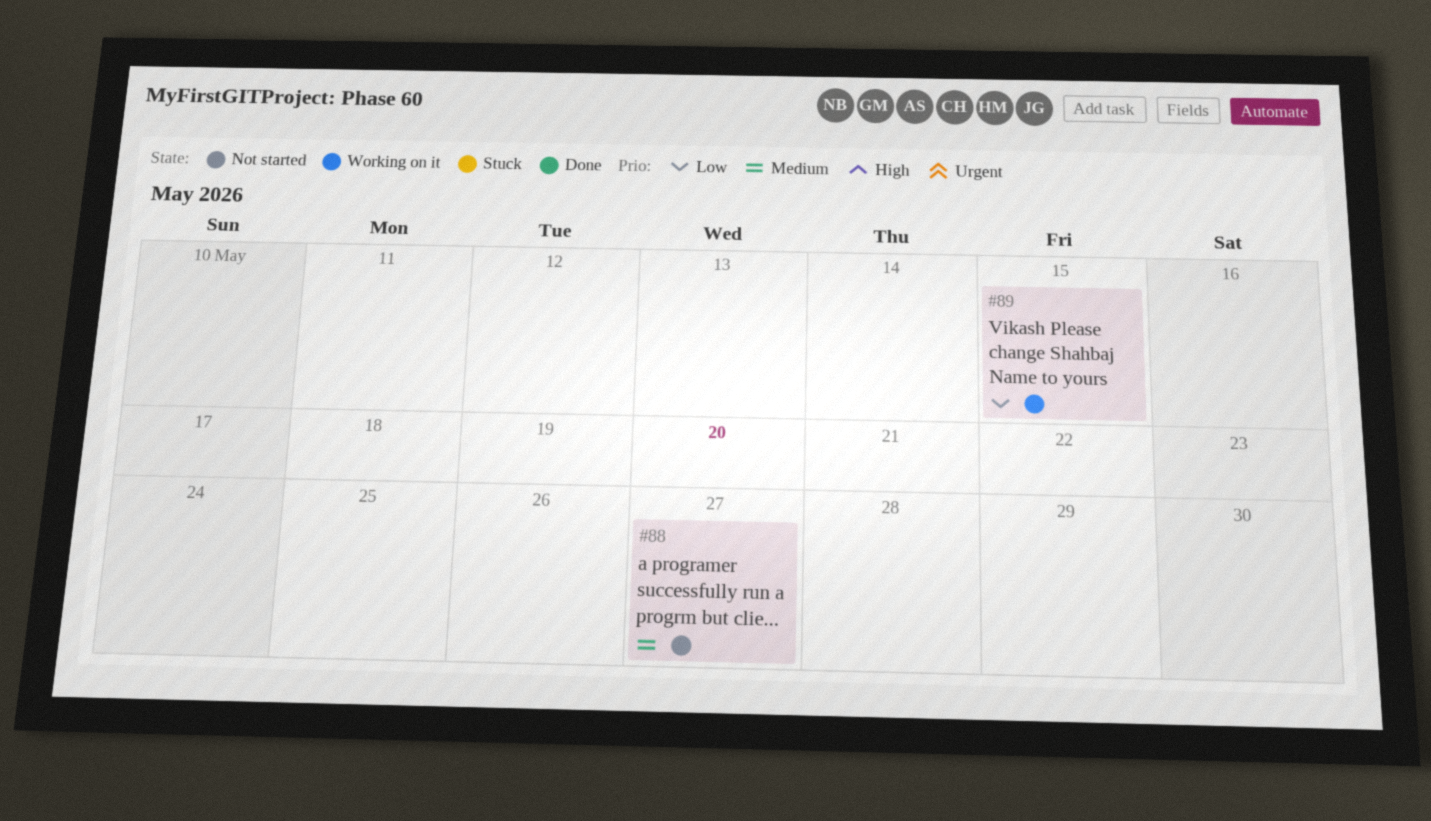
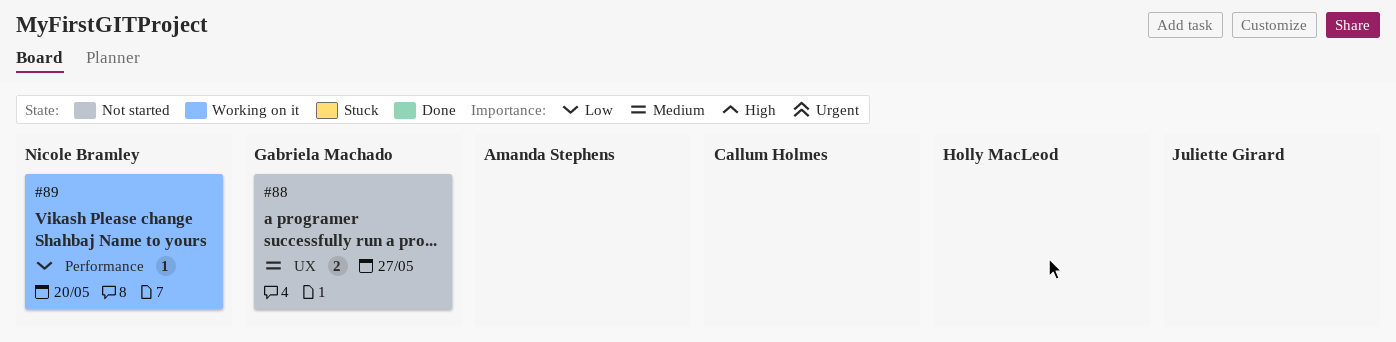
#89, due: May 15 -> May 20

